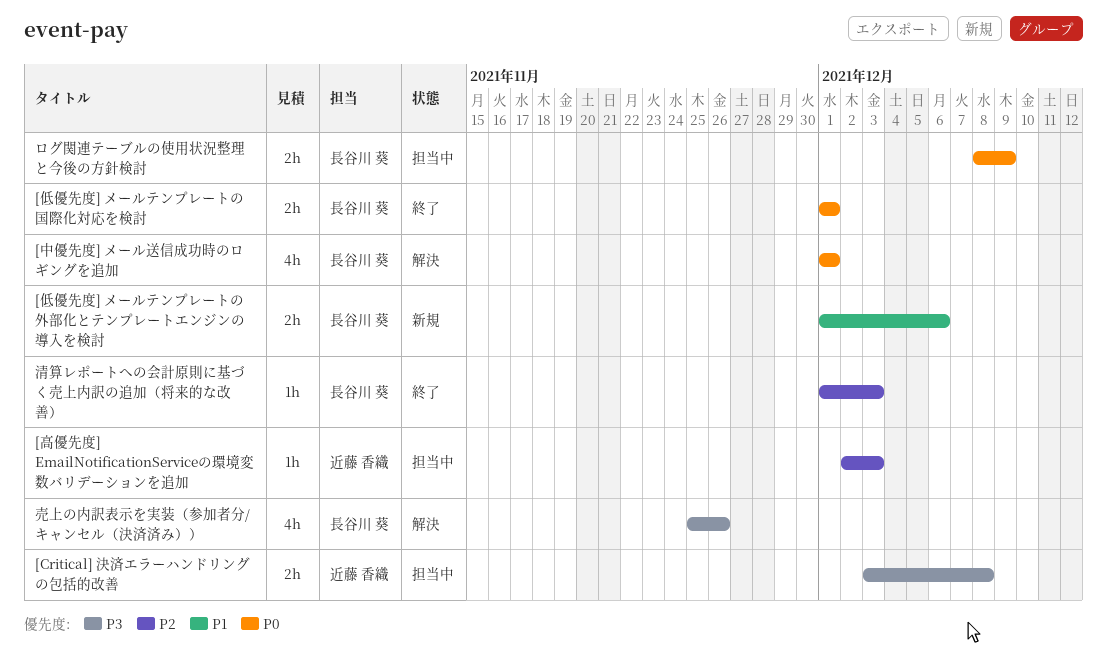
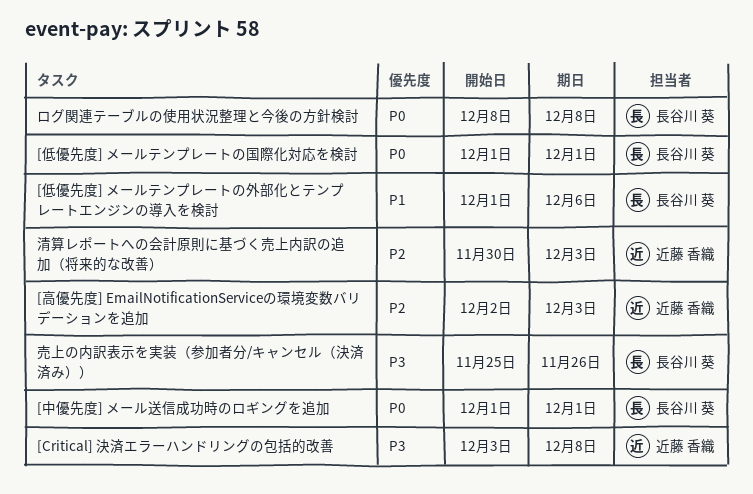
ログ関連テーブルの使用状況整理と今後の方針検討, due: Dec 9 -> Dec 8
清算レポートへの会計原則に基づく売上内訳の追加（将来的な改善）, owner: 長谷川 葵 -> 近藤 香織
清算レポートへの会計原則に基づく売上内訳の追加（将来的な改善）, start: Dec 1 -> Nov 30

